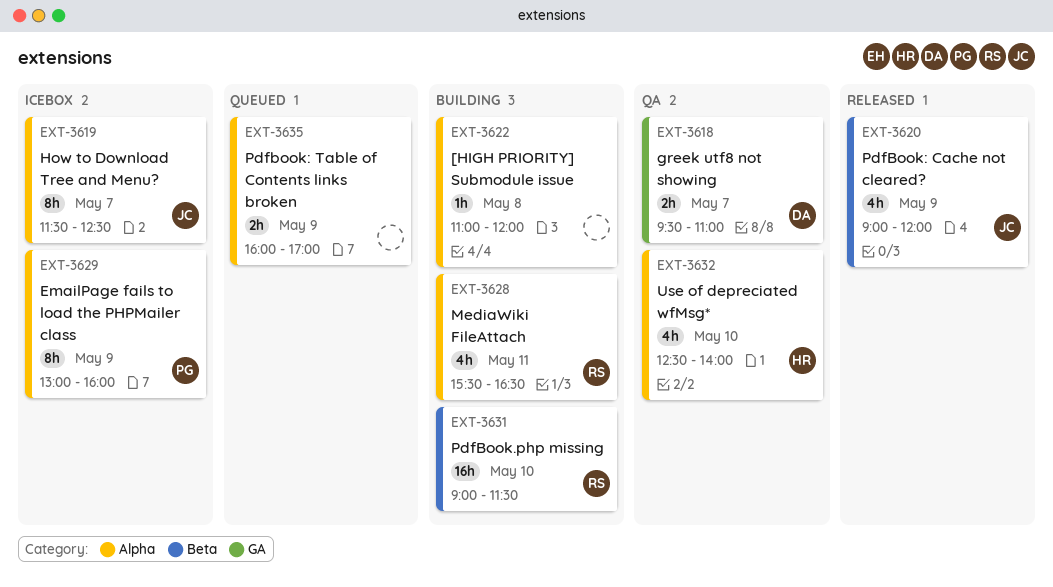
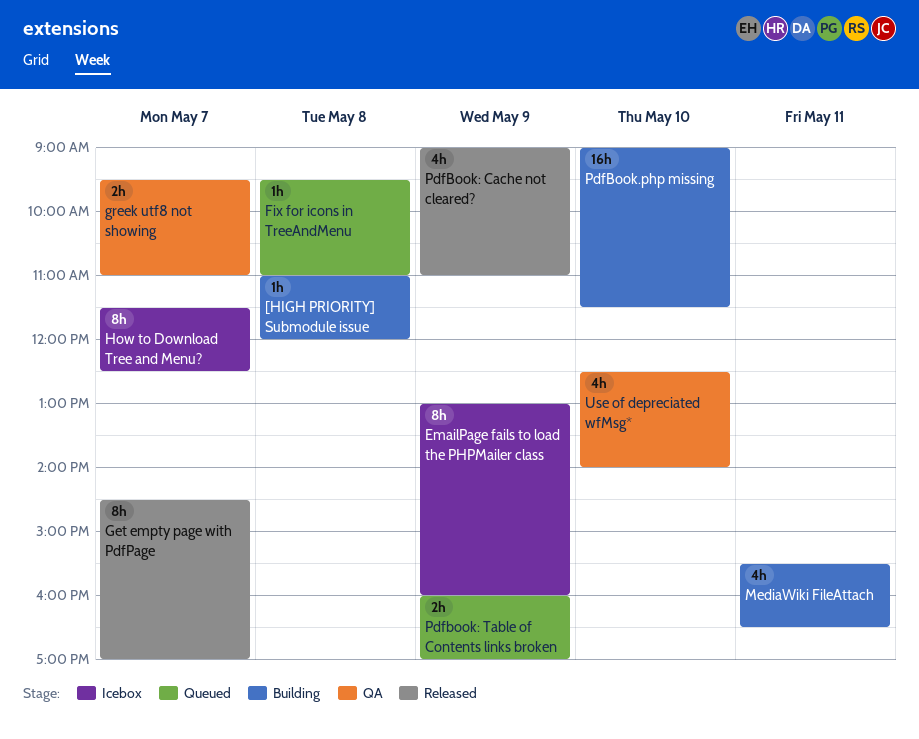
Fix for icons in TreeAndMenu: none -> present
Get empty page with PdfPage: none -> present
PdfBook: Cache not cleared?, ends: 12:00 -> 11:00

